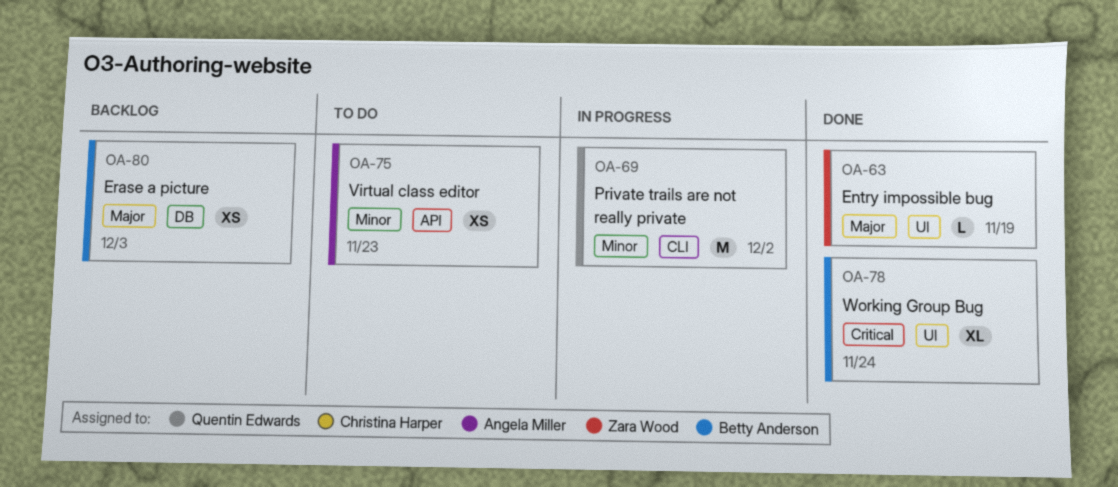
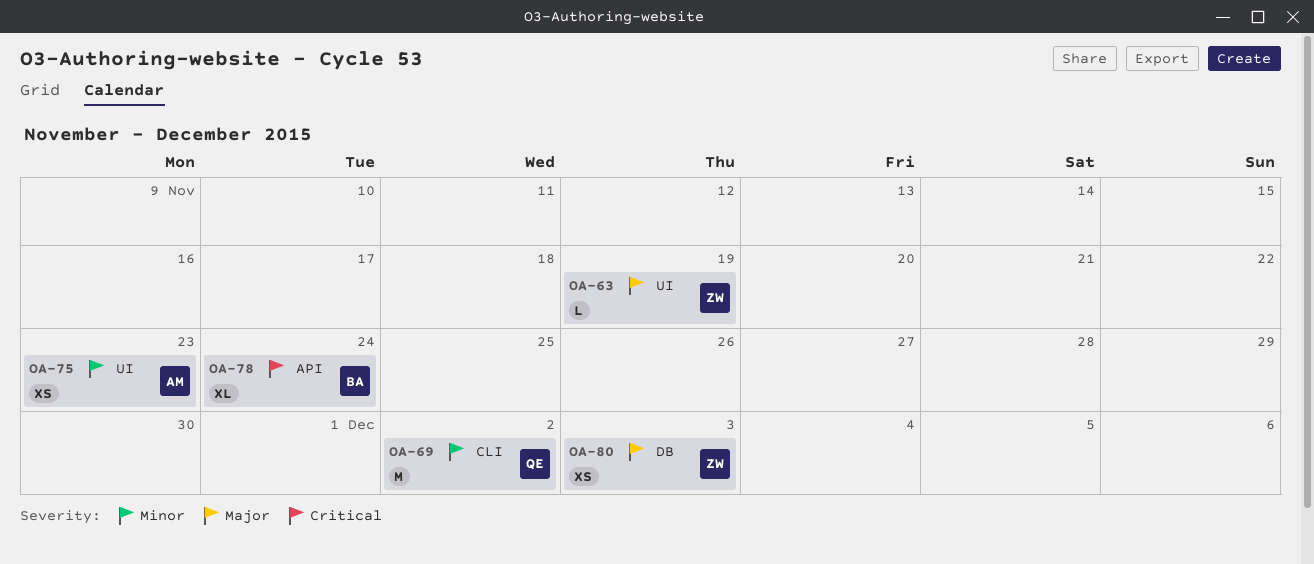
OA-75, label: API -> UI
OA-78, label: UI -> API
OA-80, owner: Betty Anderson -> Zara Wood

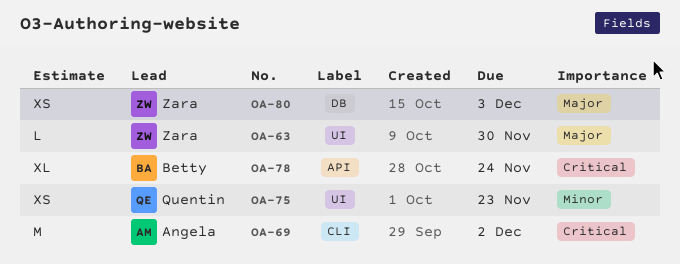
OA-63, due: Nov 19 -> Nov 30
OA-69, owner: Quentin -> Angela
OA-69, priority: Minor -> Critical
OA-75, owner: Angela -> Quentin

